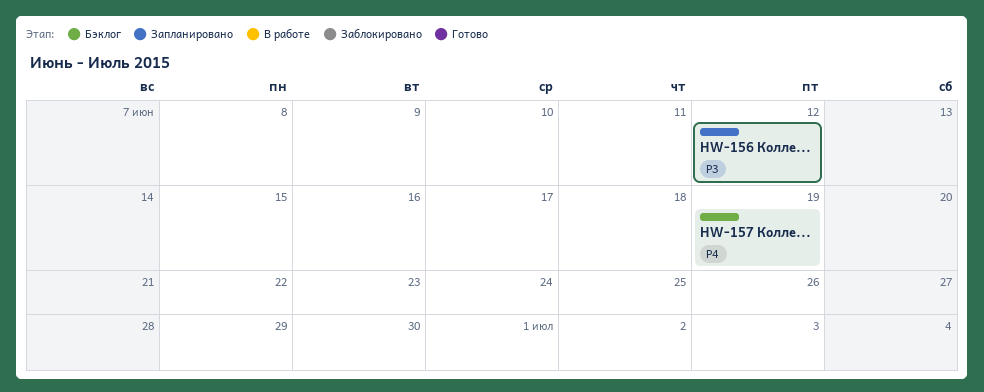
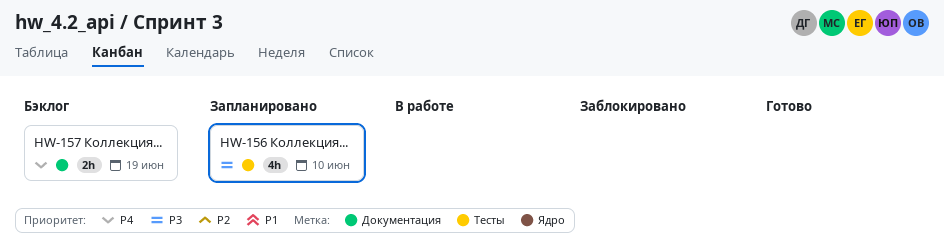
HW-156, due: Jun 12 -> Jun 10

